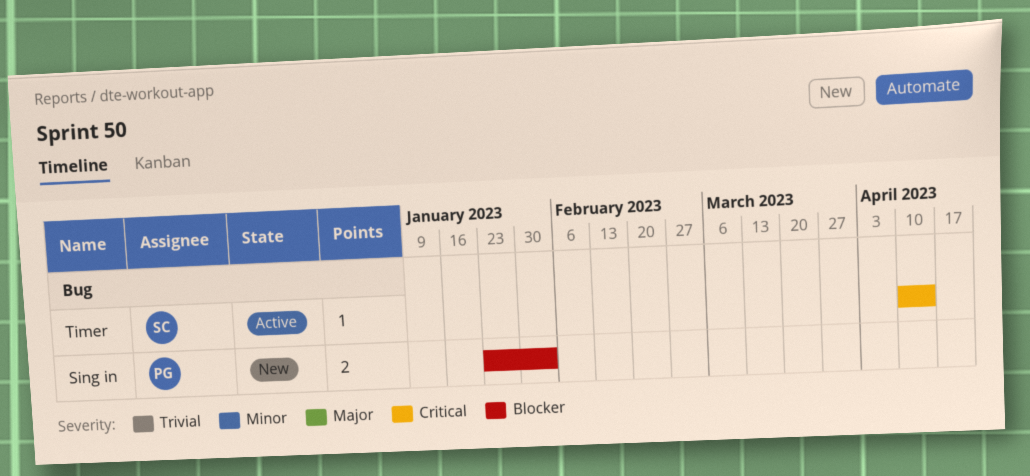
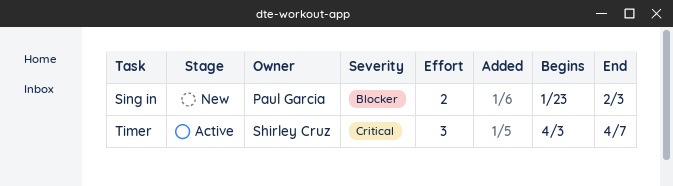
Timer, estimate: 1 -> 3
Timer, start: Apr 10 -> Apr 3
Timer, due: Apr 14 -> Apr 7

